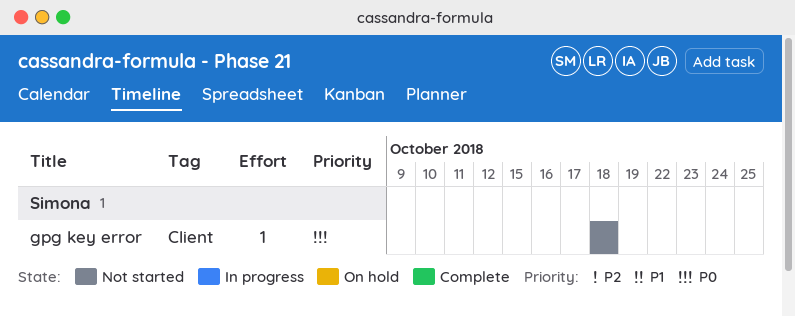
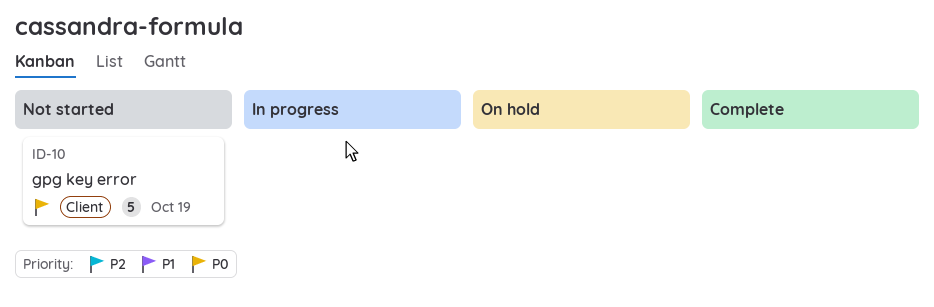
gpg key error, estimate: 1 -> 5
gpg key error, due: Oct 18 -> Oct 19

